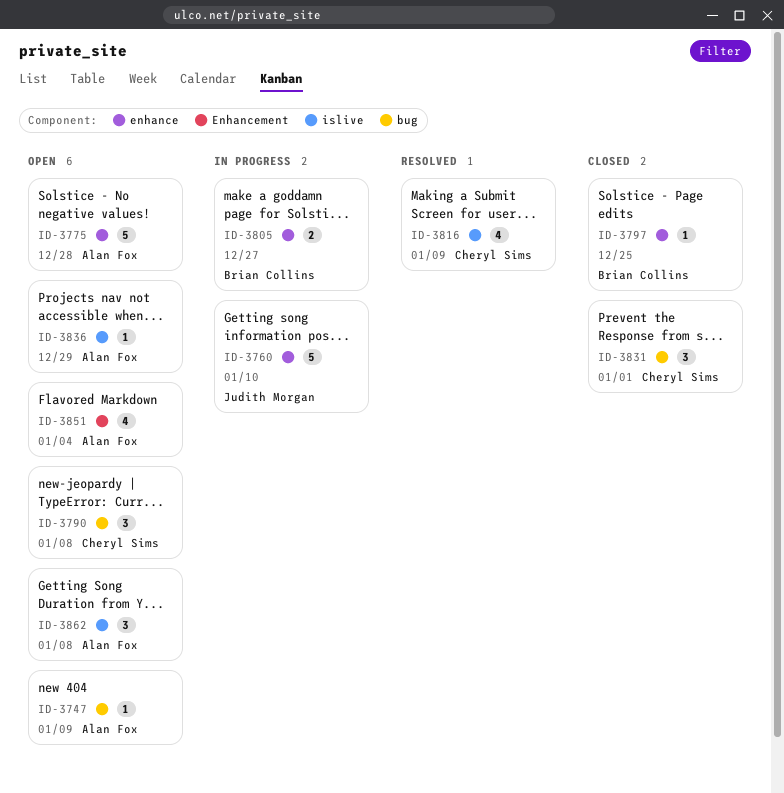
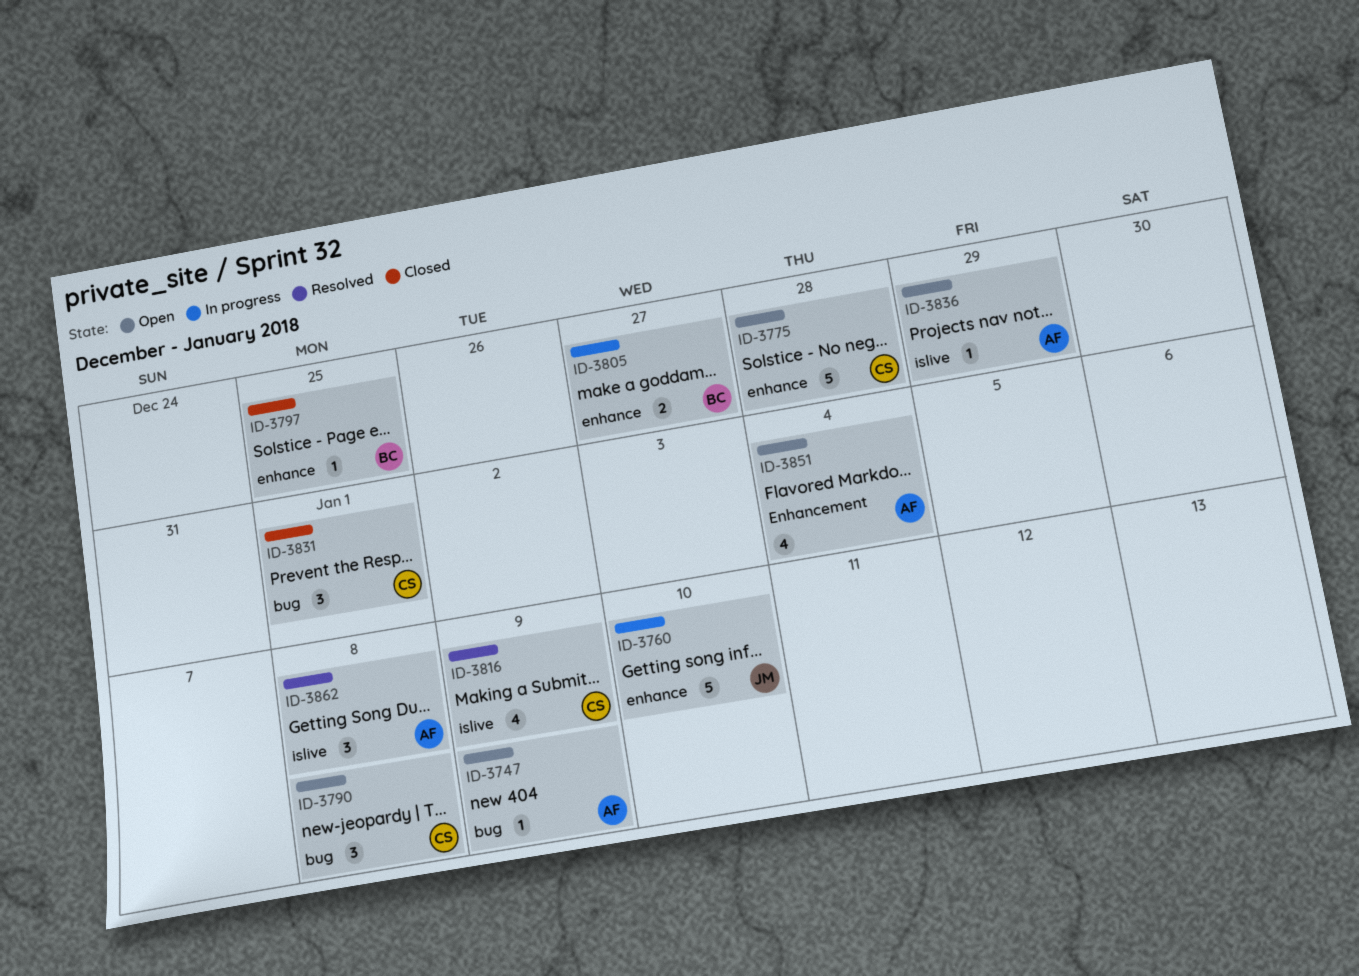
ID-3775, owner: Alan Fox -> Cheryl Sims
ID-3862, status: Open -> Resolved

